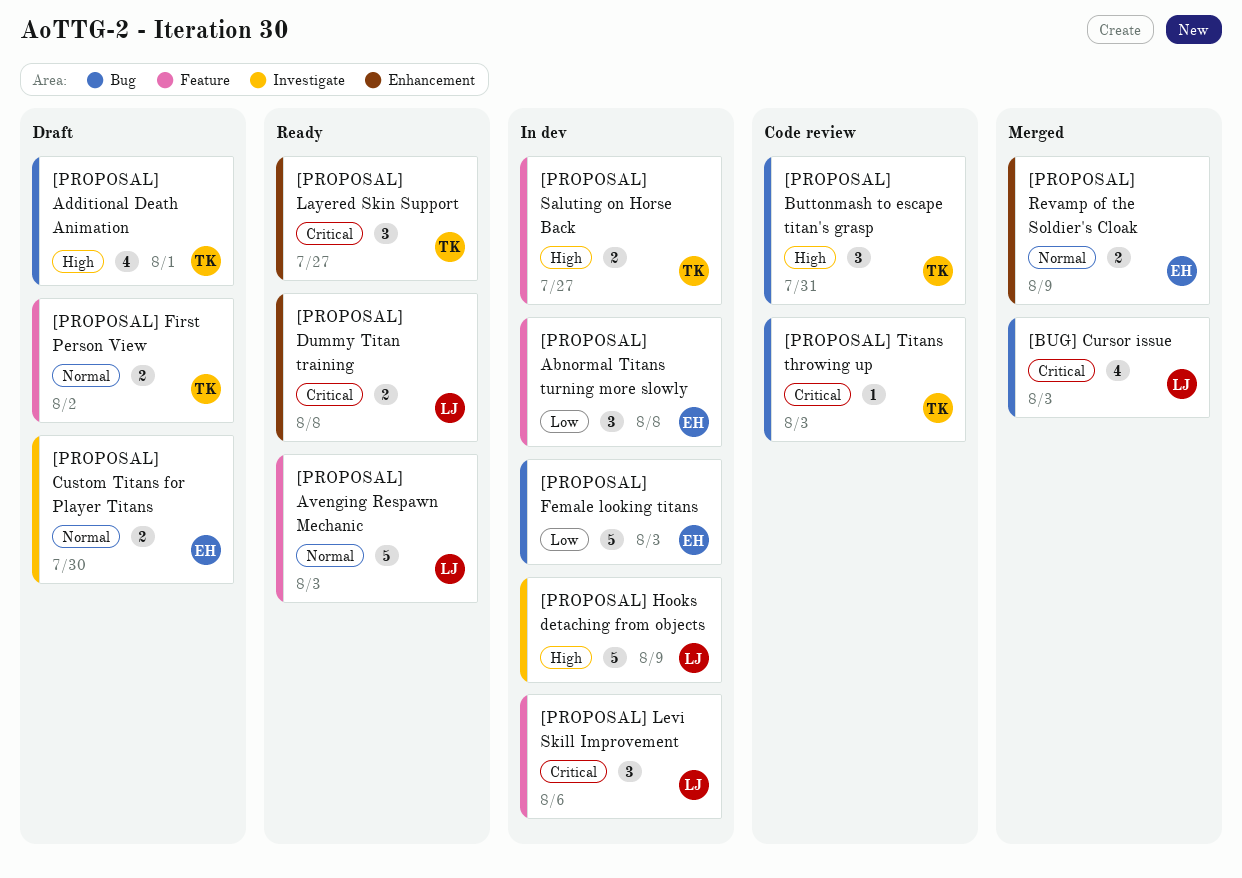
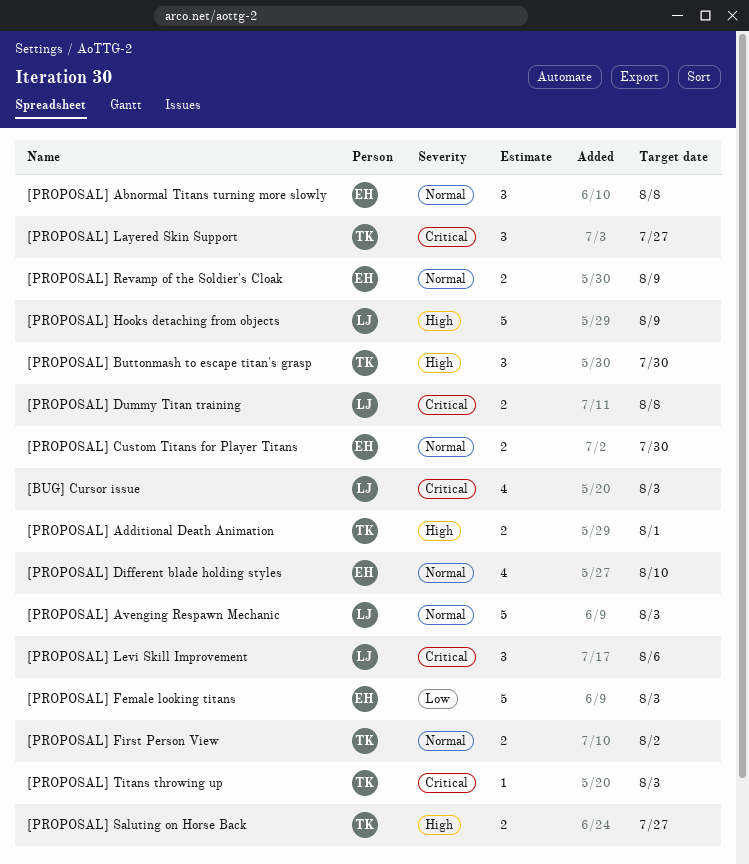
[PROPOSAL] Abnormal Titans turning more slowly, priority: Low -> Normal
[PROPOSAL] Additional Death Animation, estimate: 4 -> 2
[PROPOSAL] Buttonmash to escape titan's grasp, due: Jul 31 -> Jul 30
[PROPOSAL] Different blade holding styles: none -> present

